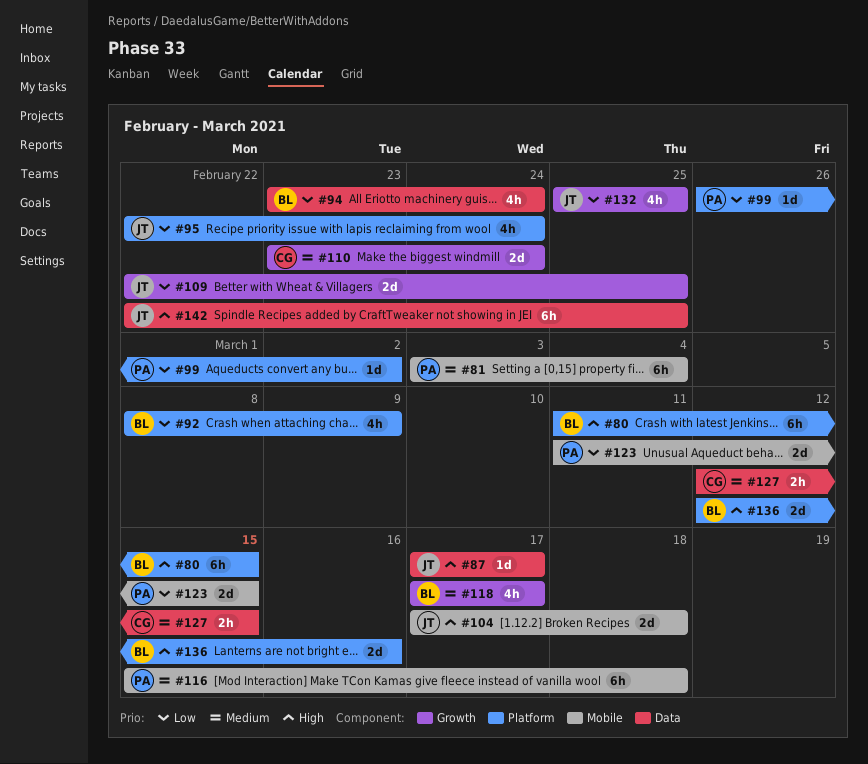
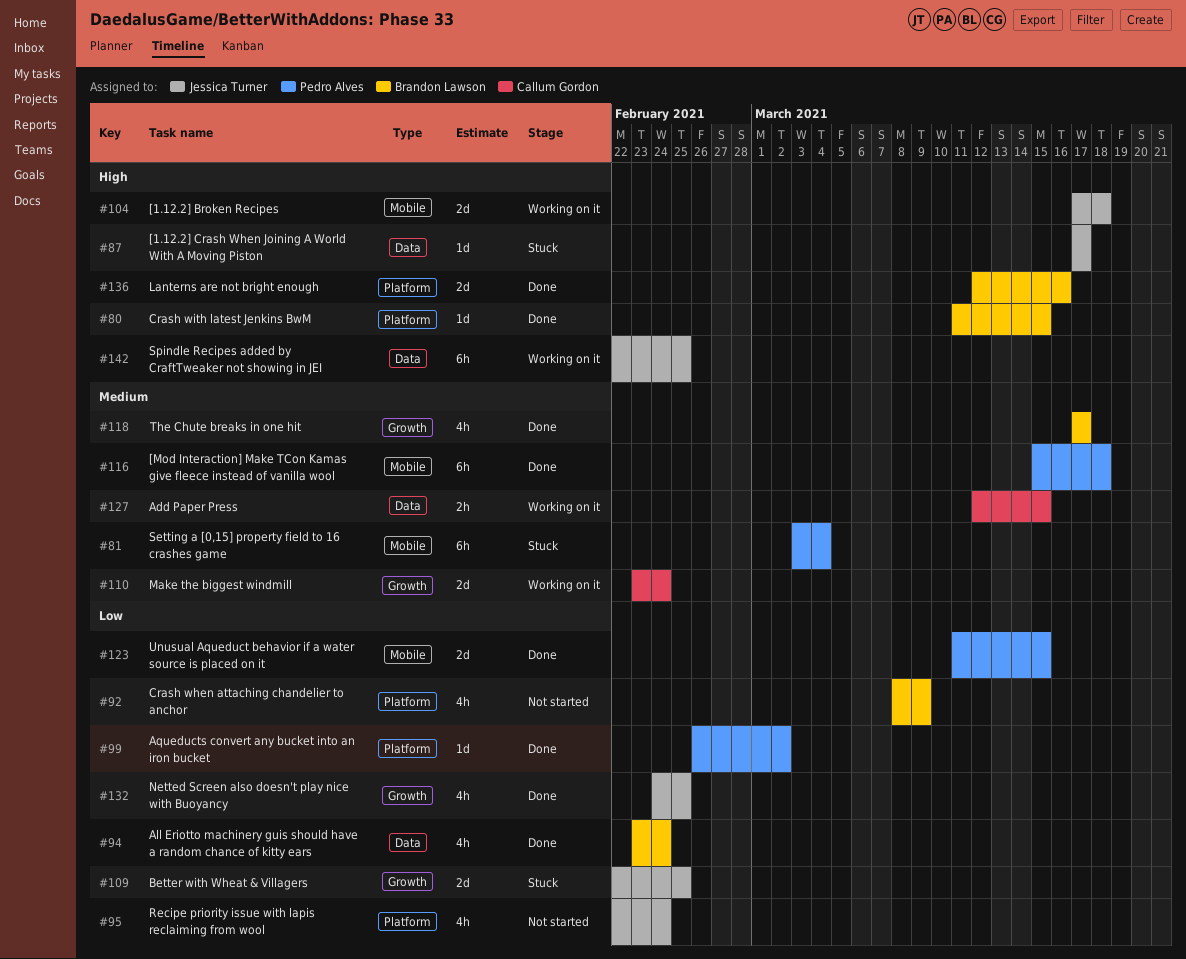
#80, estimate: 6h -> 1d
#132, start: Feb 25 -> Feb 24

